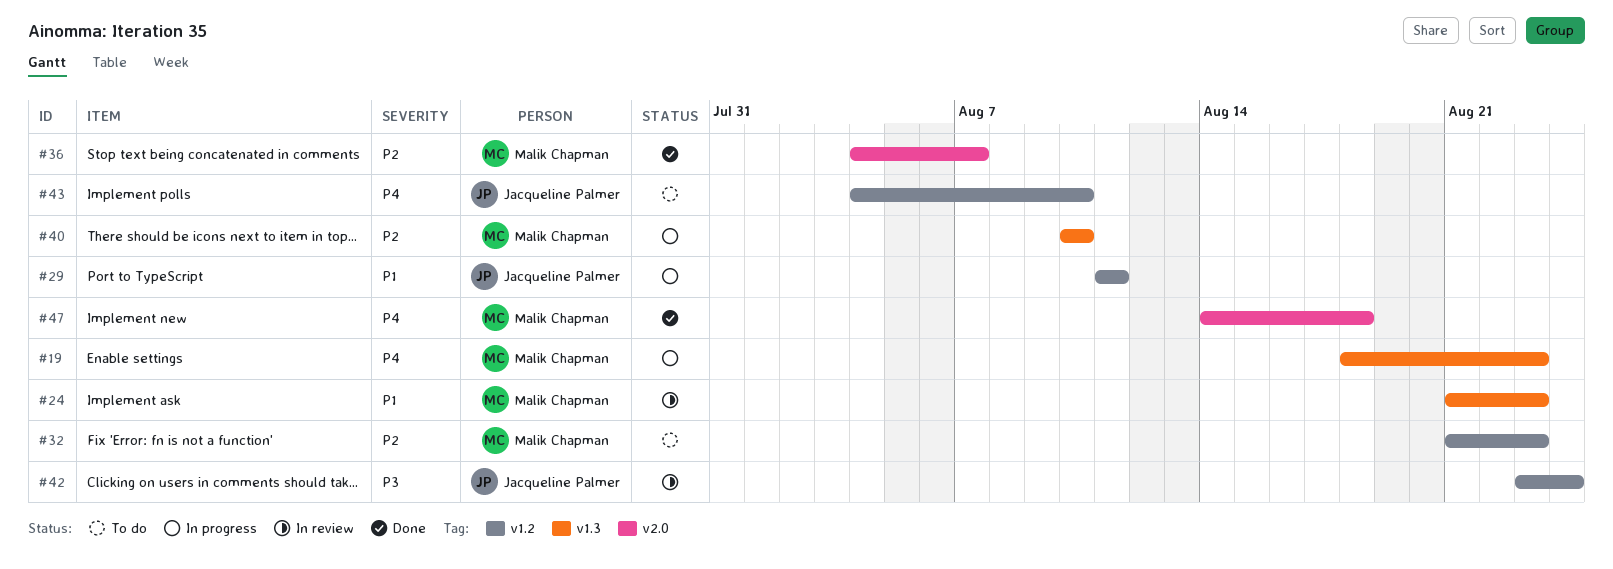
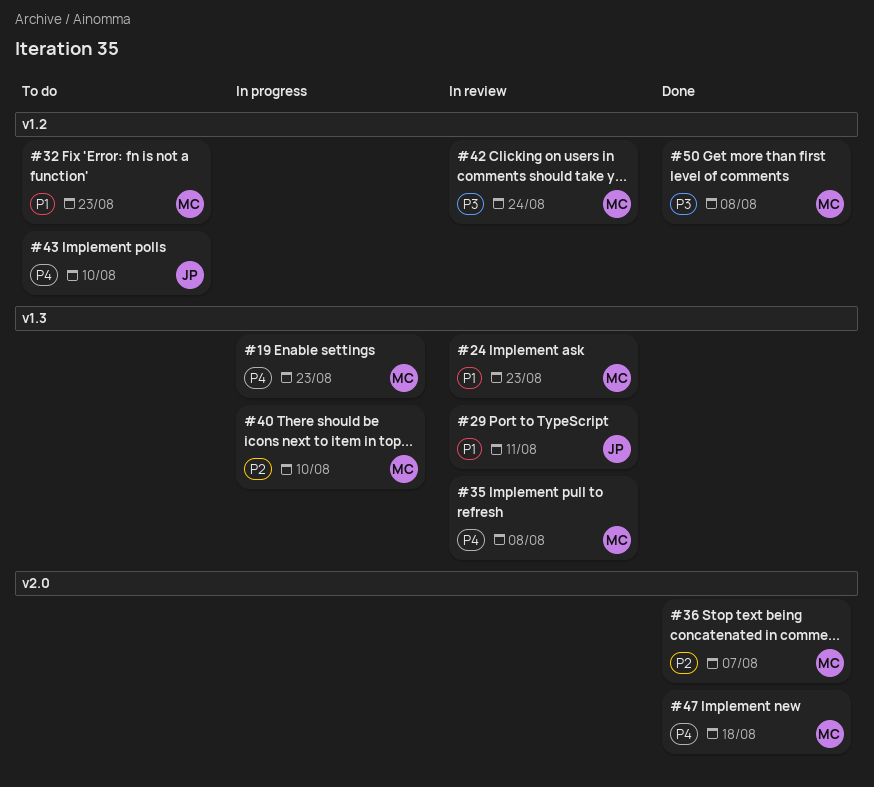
#29, status: In progress -> In review
#29, label: v1.2 -> v1.3
#32, priority: P2 -> P1
#35: none -> present
#42, owner: Jacqueline Palmer -> Malik Chapman
#50: none -> present

